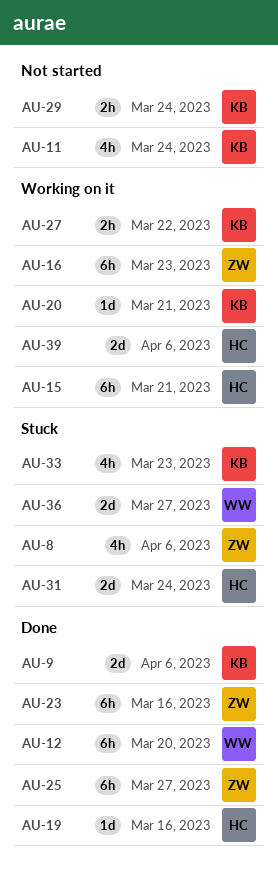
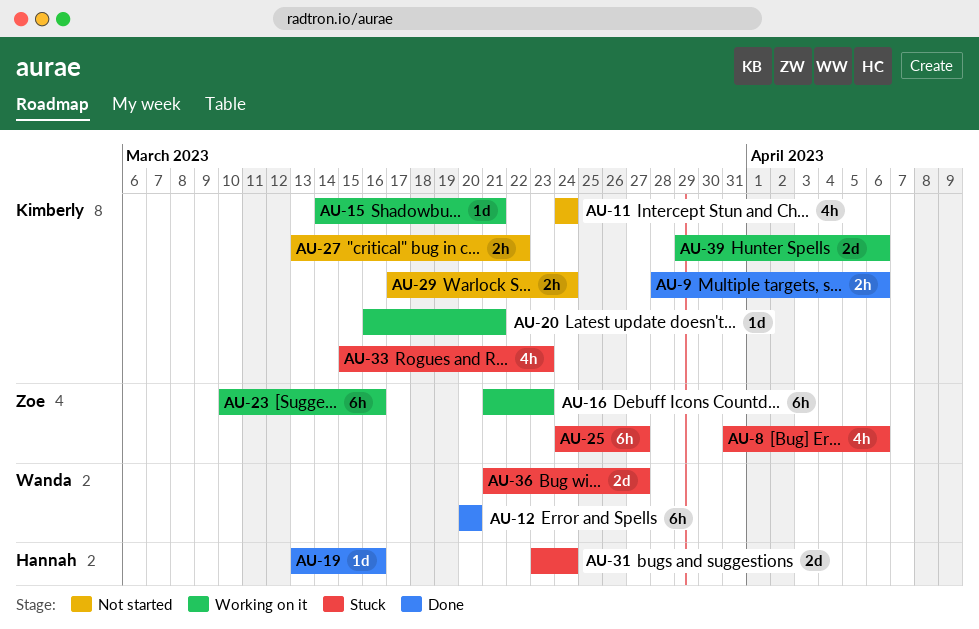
AU-9, estimate: 2d -> 2h
AU-15, owner: Hannah -> Kimberly
AU-15, estimate: 6h -> 1d
AU-23, status: Done -> Working on it
AU-25, status: Done -> Stuck
AU-27, status: Working on it -> Not started
AU-39, owner: Hannah -> Kimberly

